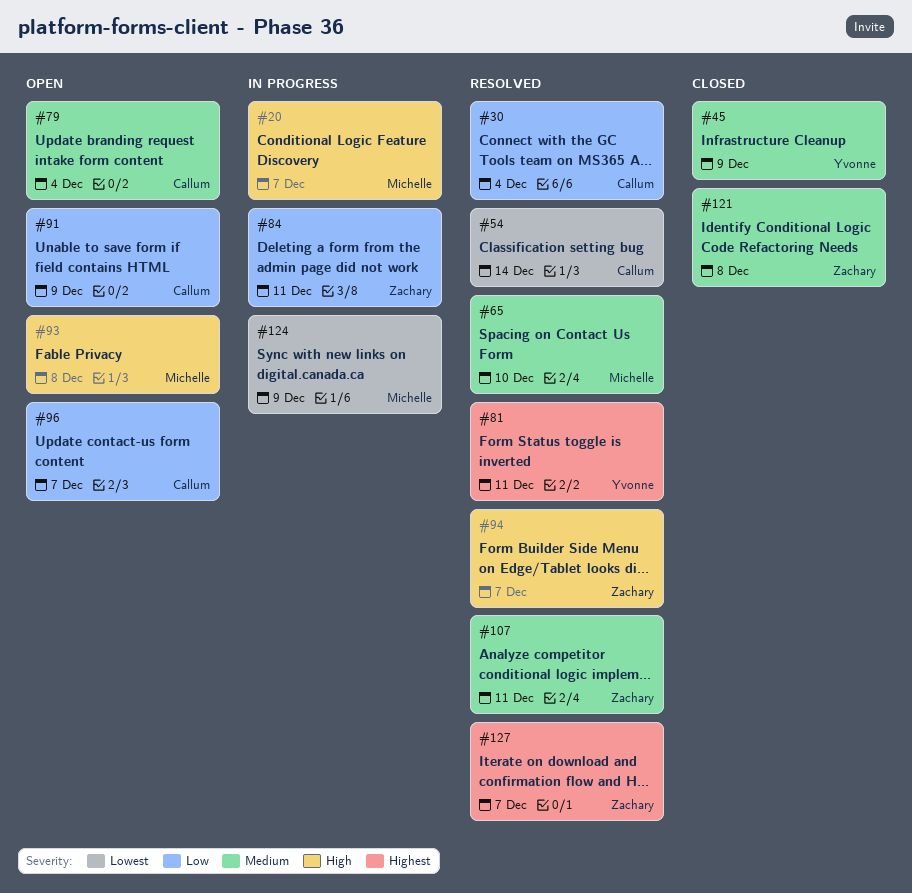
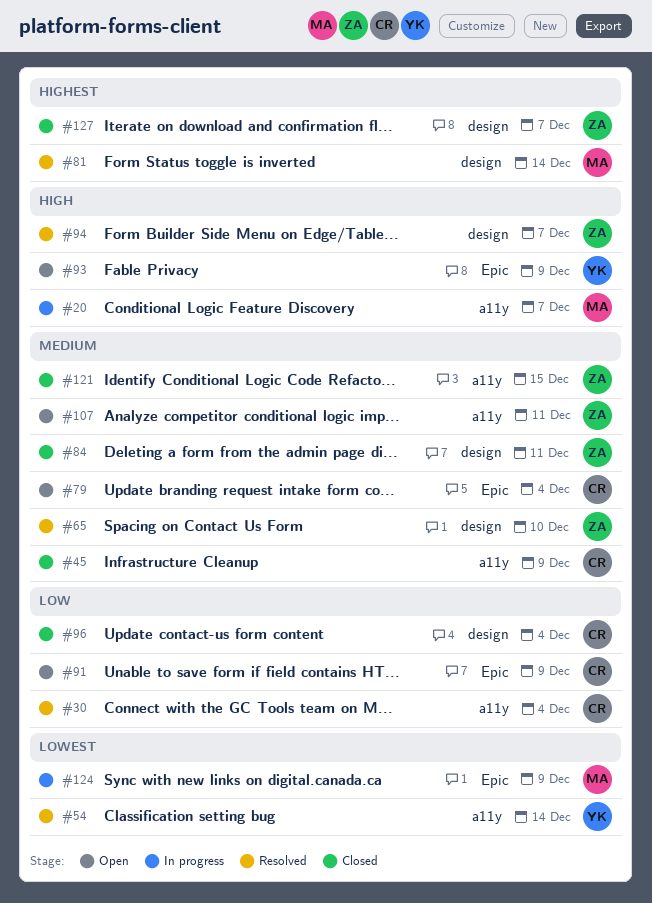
#45, owner: Yvonne -> Callum
#54, owner: Callum -> Yvonne
#65, owner: Michelle -> Zachary
#81, owner: Yvonne -> Michelle
#81, due: Dec 11 -> Dec 14
#84, status: In progress -> Closed
#84, priority: Low -> Medium
#93, owner: Michelle -> Yvonne
#93, due: Dec 8 -> Dec 9
#96, status: Open -> Closed
#96, due: Dec 7 -> Dec 4
#107, status: Resolved -> Open
#121, due: Dec 8 -> Dec 15
#127, status: Resolved -> Closed

